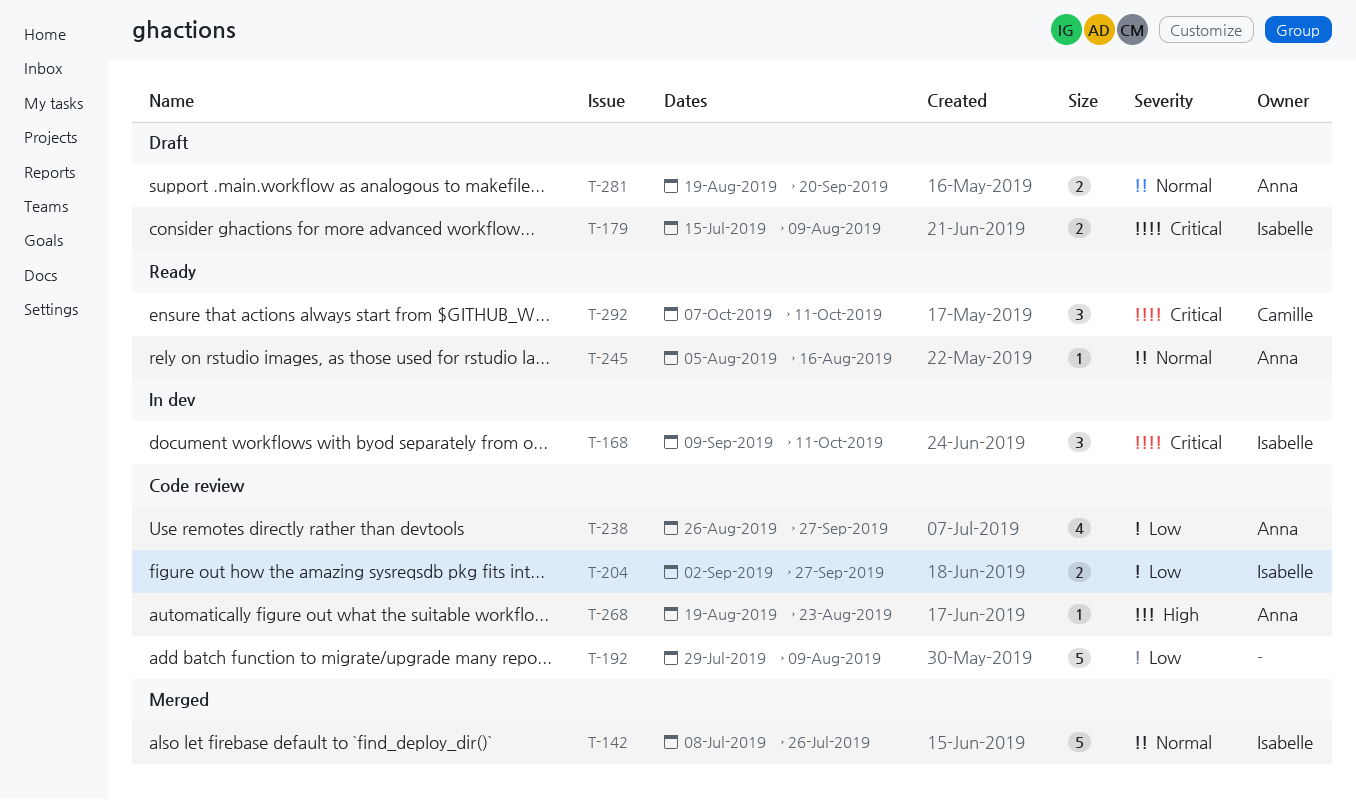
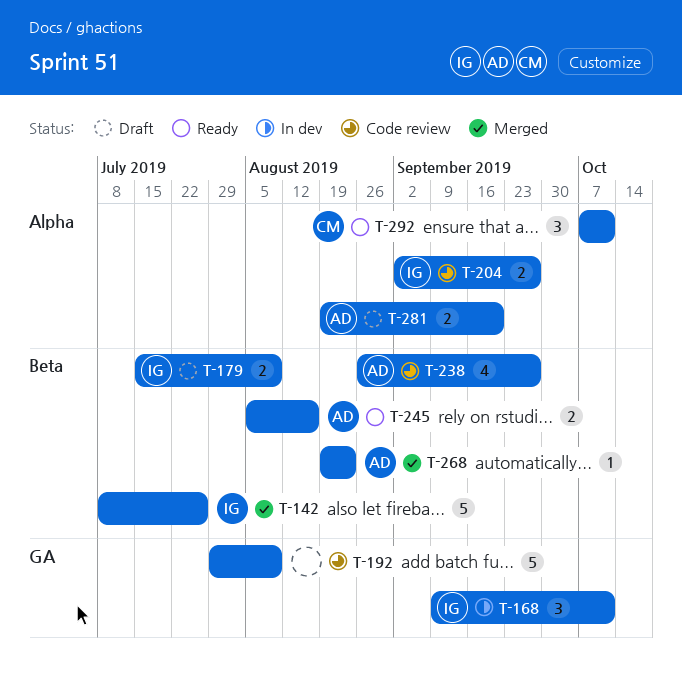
T-245, estimate: 1 -> 2
T-268, status: Code review -> Merged

